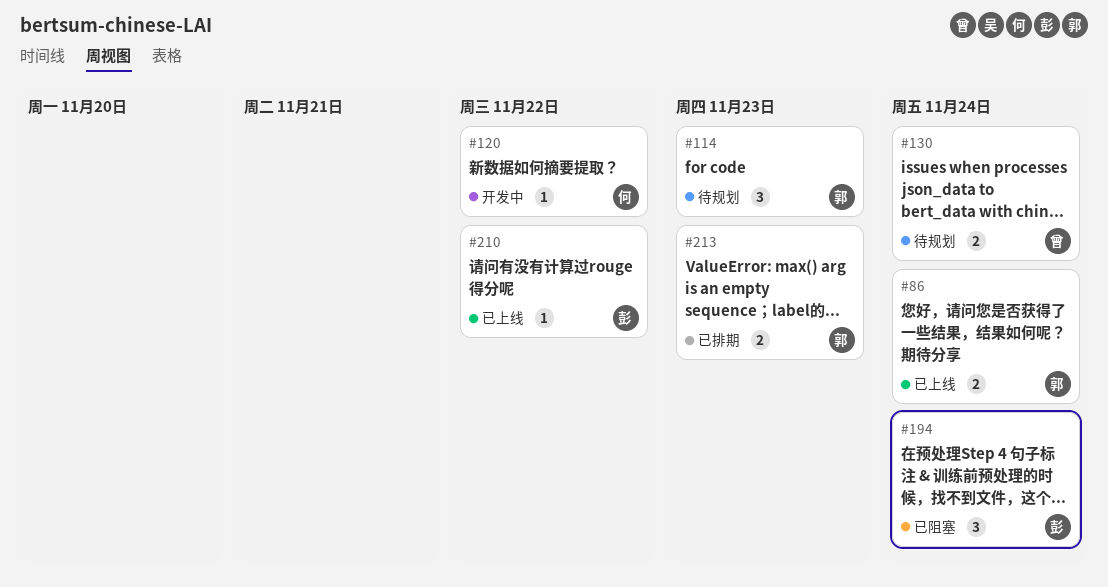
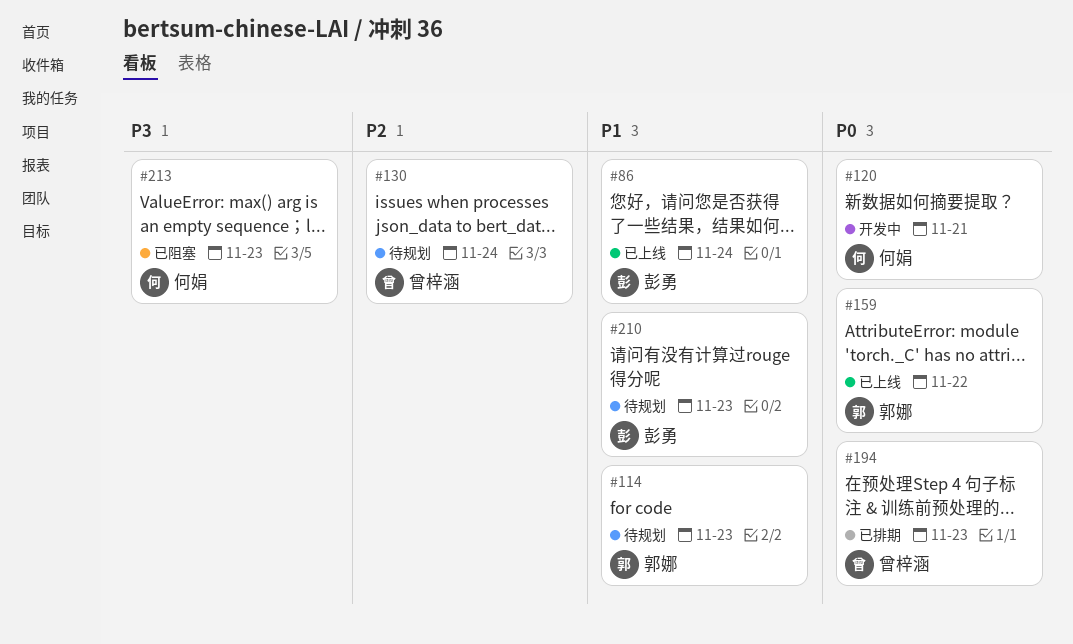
#86, owner: 郭娜 -> 彭勇
#120, due: Nov 22 -> Nov 21
#159: none -> present
#194, status: 已阻塞 -> 已排期
#194, owner: 彭勇 -> 曾梓涵
#194, due: Nov 24 -> Nov 23
#210, status: 已上线 -> 待规划
#210, due: Nov 22 -> Nov 23
#213, status: 已排期 -> 已阻塞
#213, owner: 郭娜 -> 何娟

